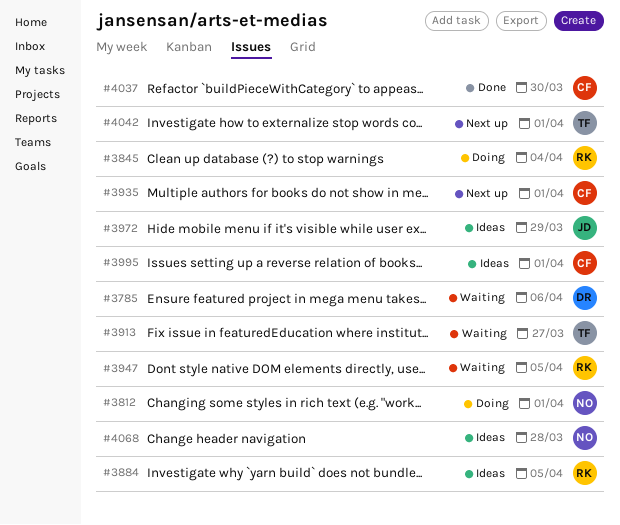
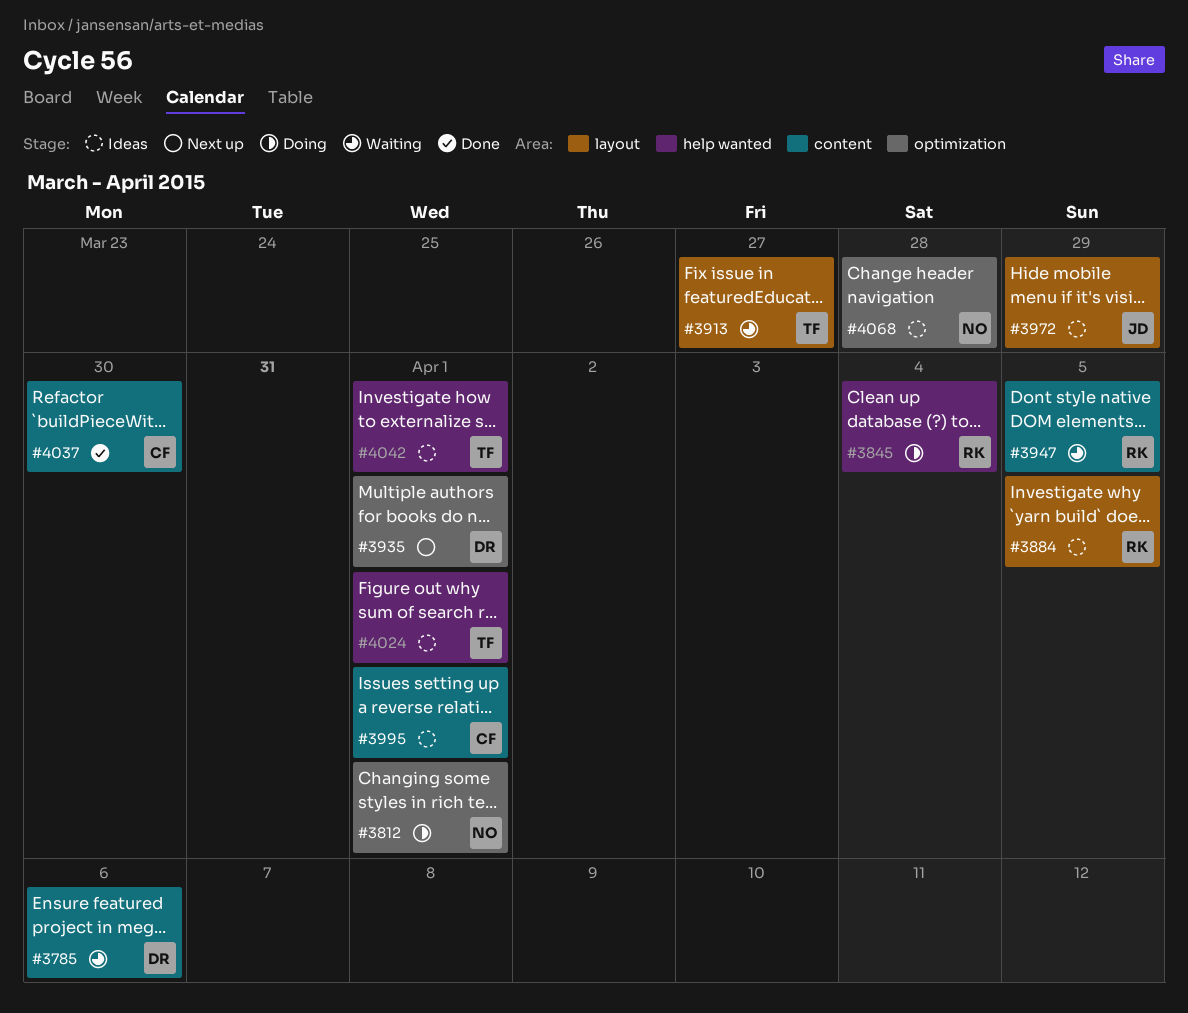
#3935, owner: CF -> DR
#4024: none -> present
#4042, status: Next up -> Ideas

